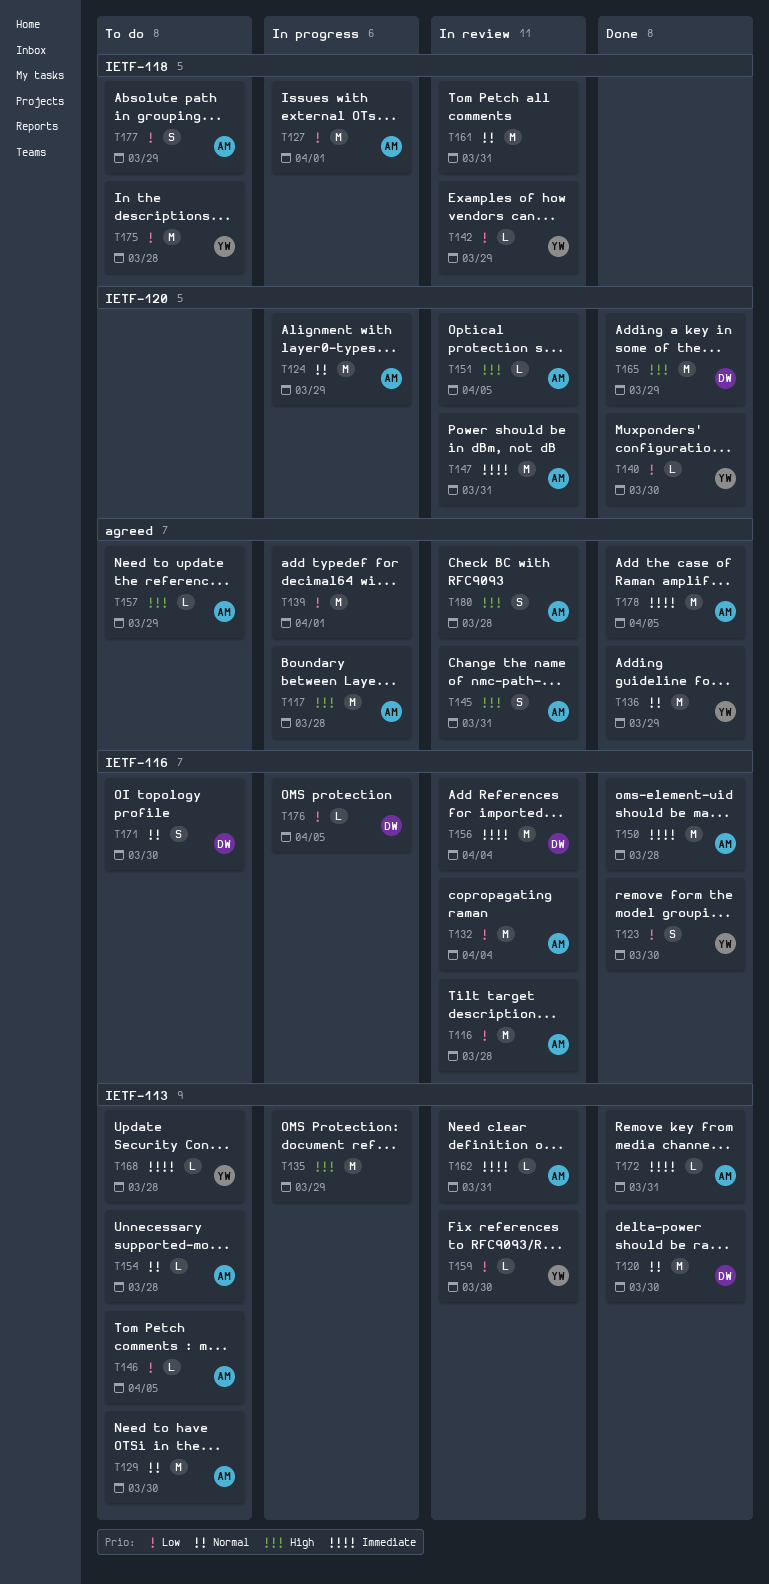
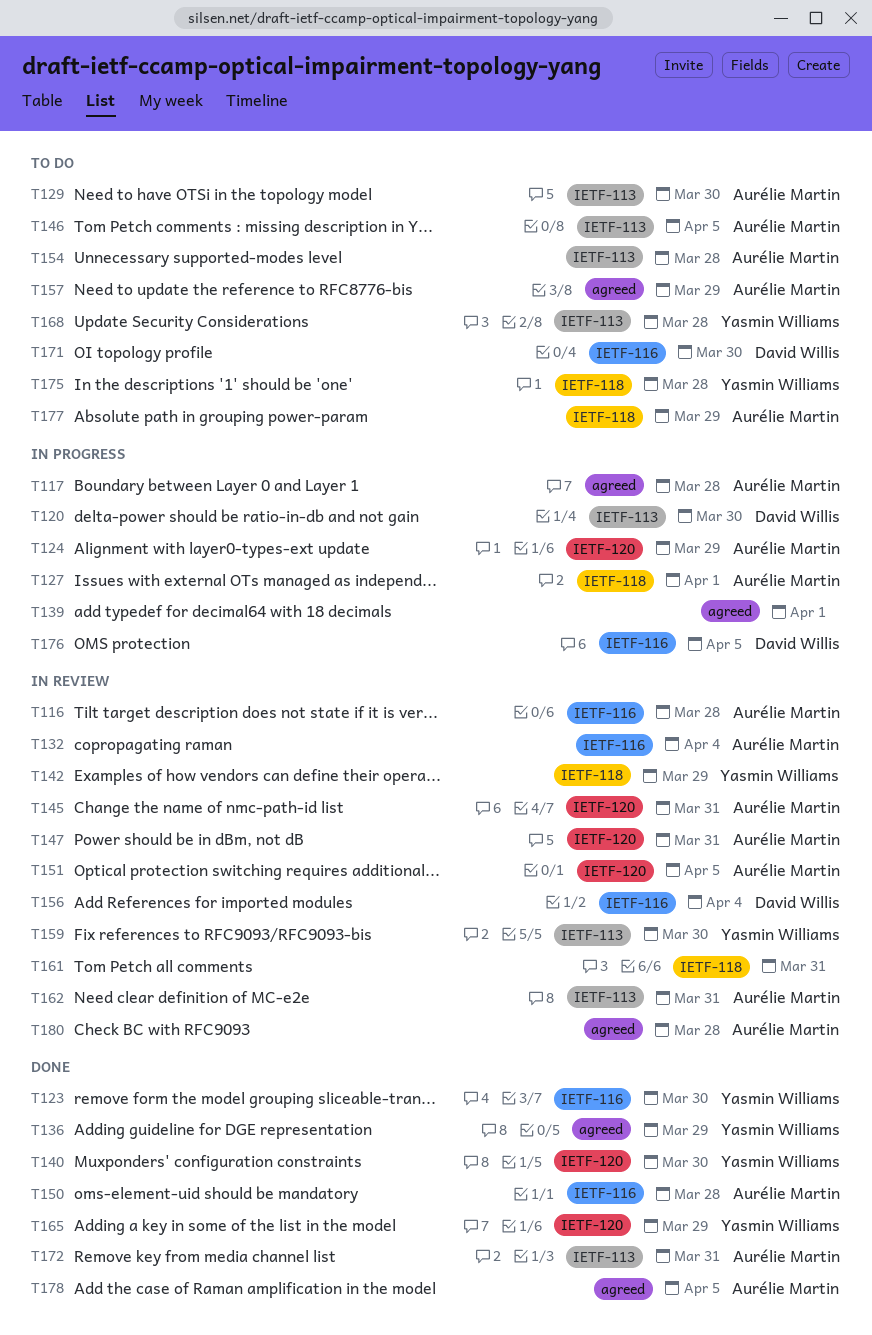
T120, status: Done -> In progress
T135: present -> none
T145, label: agreed -> IETF-120
T165, owner: David Willis -> Yasmin Williams

